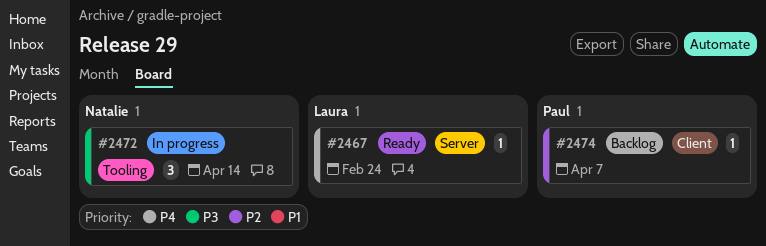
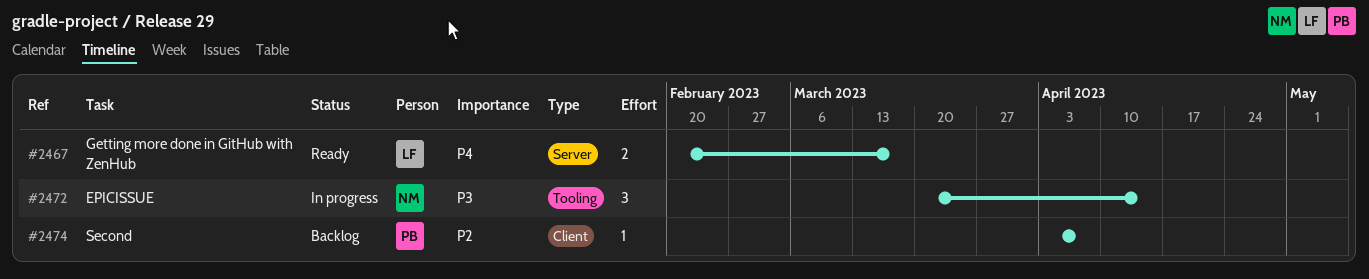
#2467, estimate: 1 -> 2
#2467, due: Feb 24 -> Mar 17

